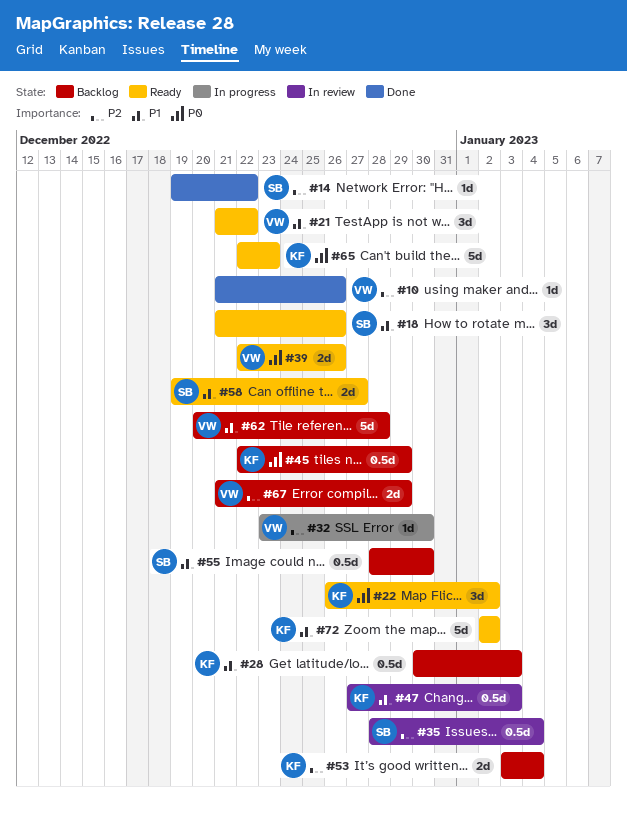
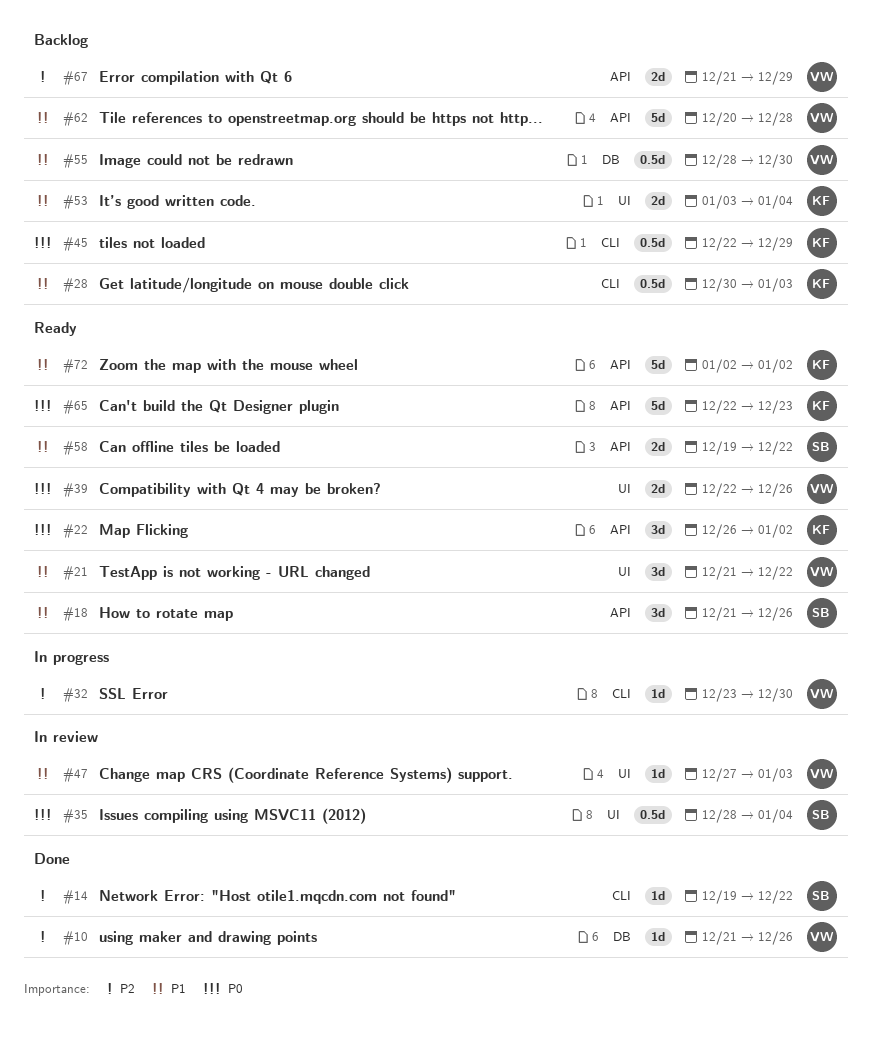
#35, priority: P2 -> P0
#47, owner: KF -> VW
#47, estimate: 0.5d -> 1d
#53, priority: P2 -> P1
#55, owner: SB -> VW
#58, due: Dec 27 -> Dec 22

